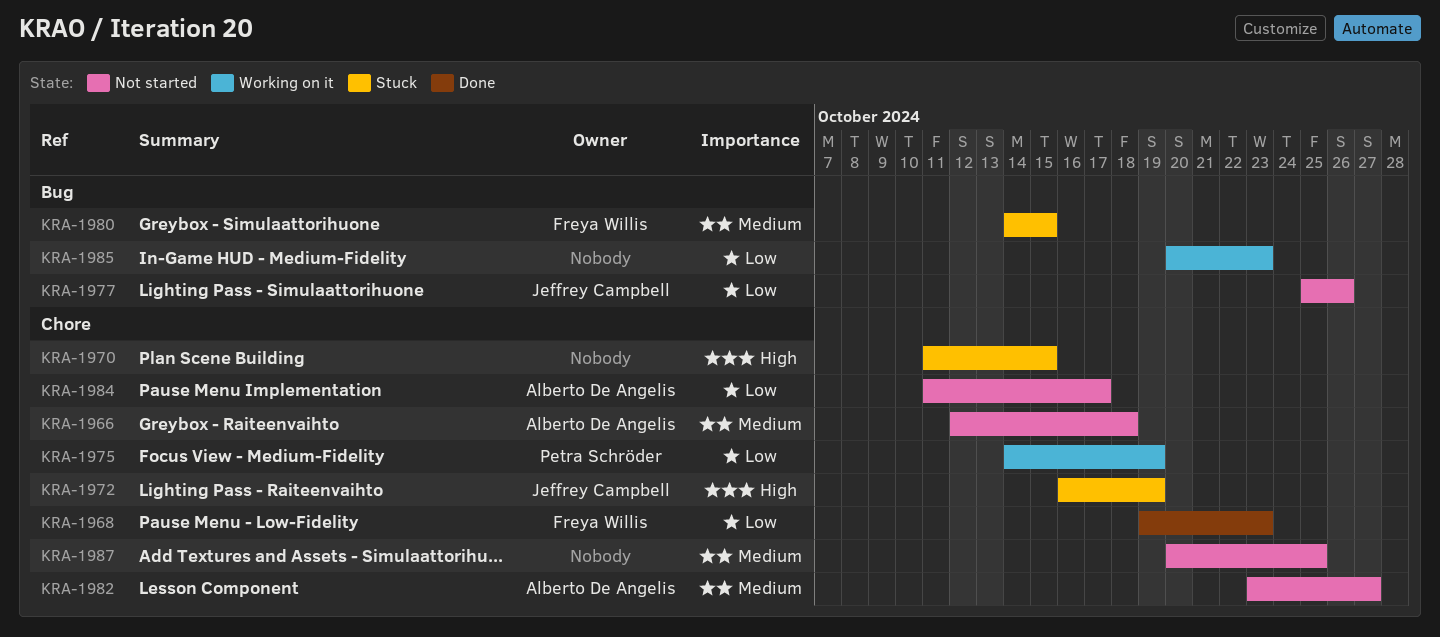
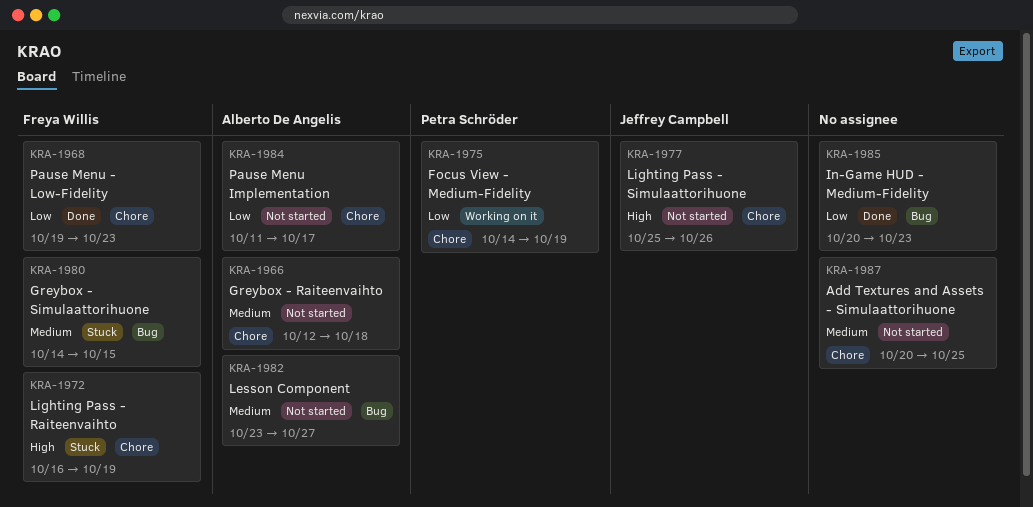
KRA-1970: present -> none
KRA-1972, owner: Jeffrey Campbell -> Freya Willis
KRA-1977, priority: Low -> High
KRA-1977, label: Bug -> Chore
KRA-1982, label: Chore -> Bug
KRA-1985, status: Working on it -> Done

